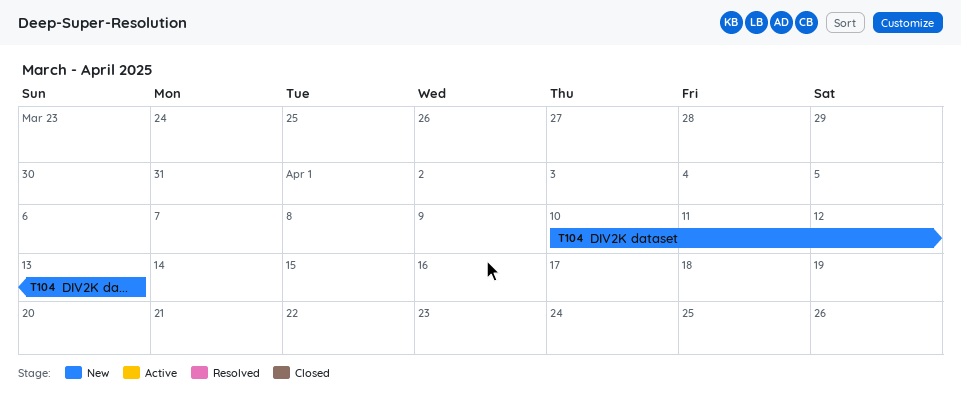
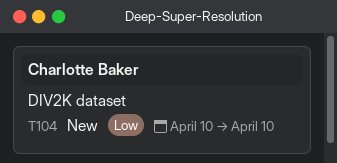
T104, due: Apr 13 -> Apr 10

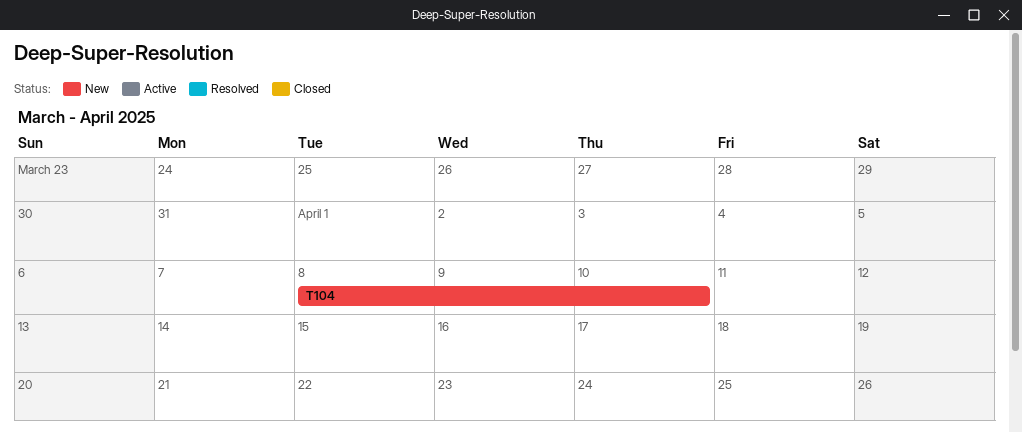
T104, start: Apr 10 -> Apr 8

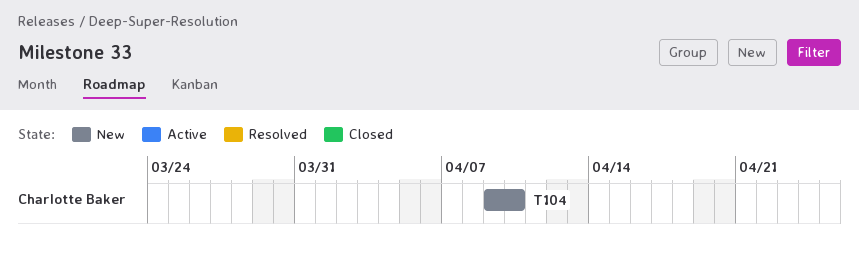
T104, start: Apr 8 -> Apr 9

